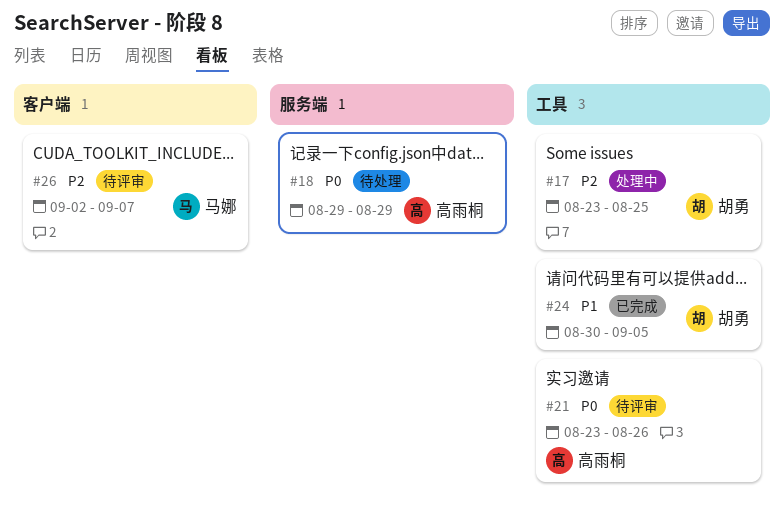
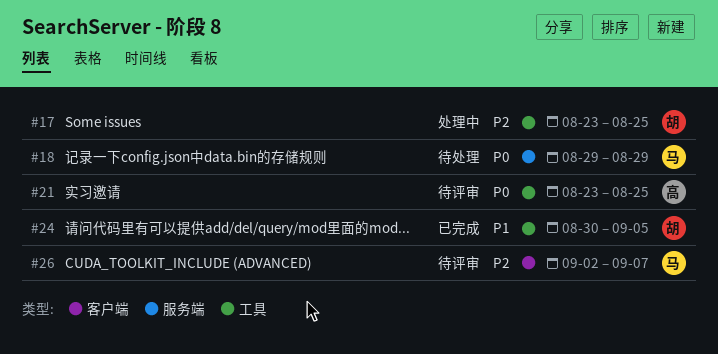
#18, owner: 高雨桐 -> 马娜
#21, due: Aug 26 -> Aug 25

